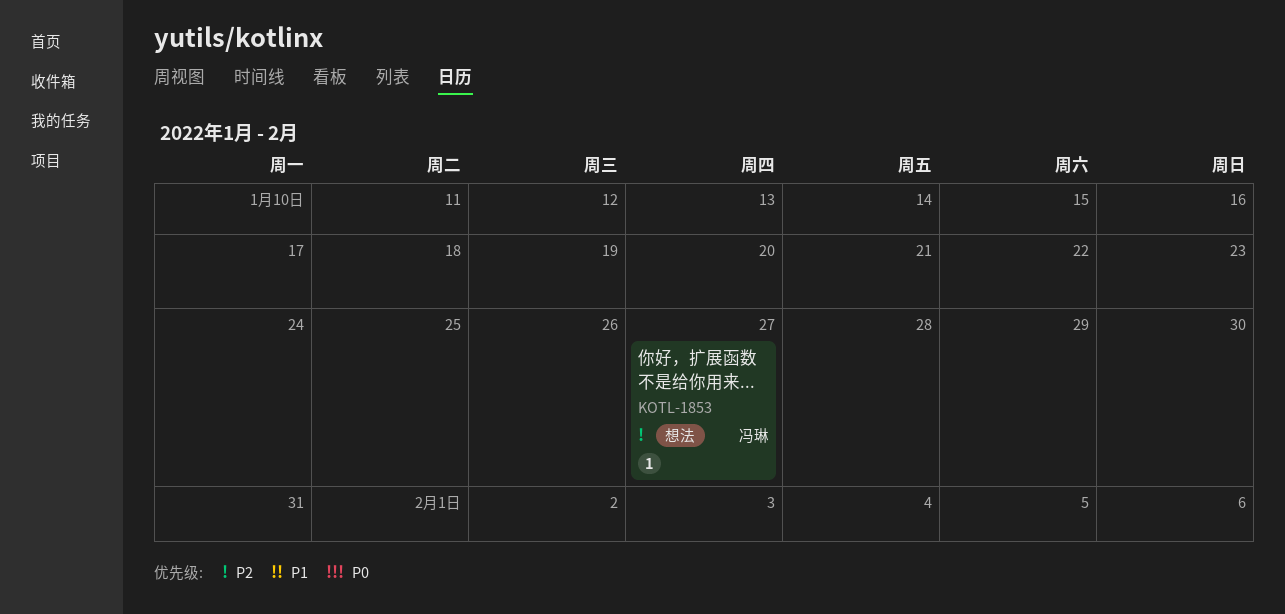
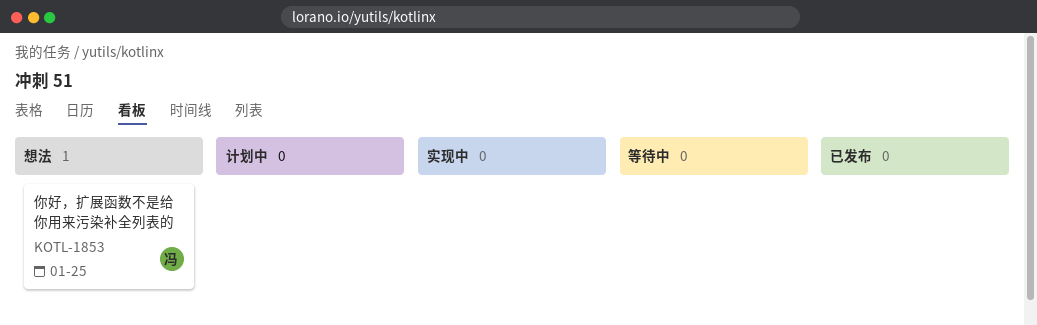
KOTL-1853, due: Jan 27 -> Jan 25

